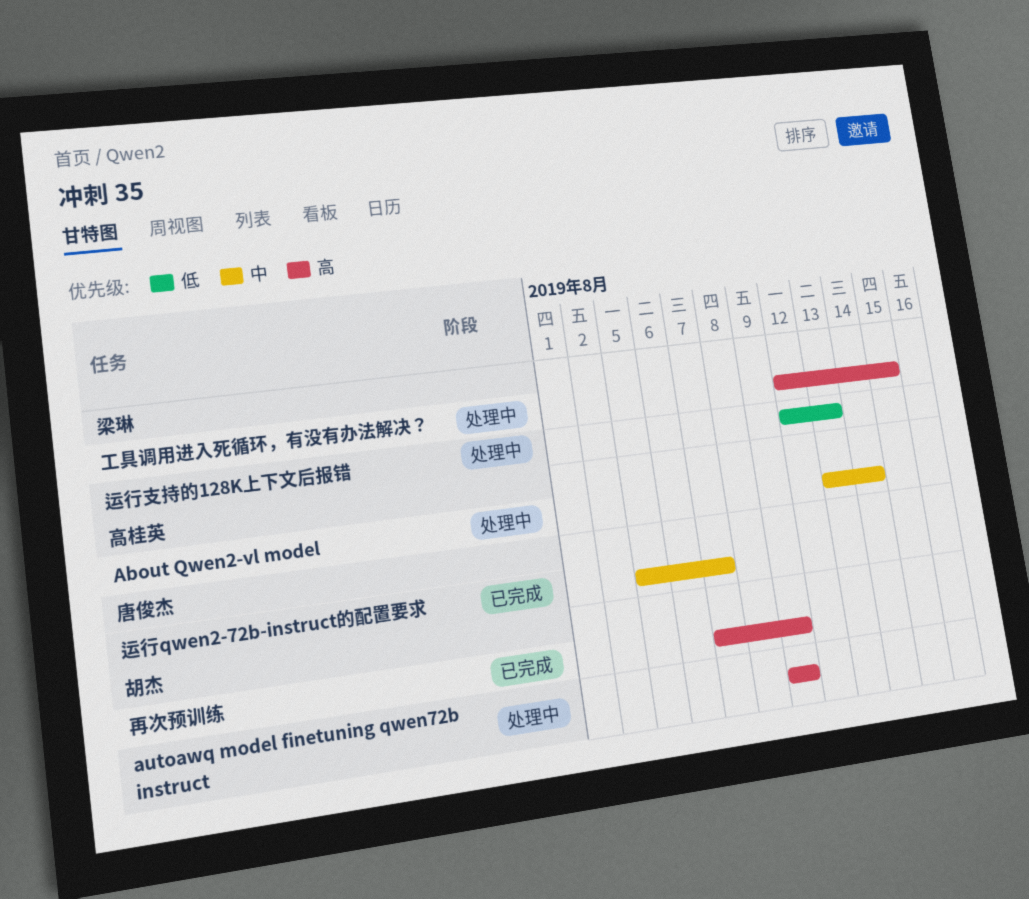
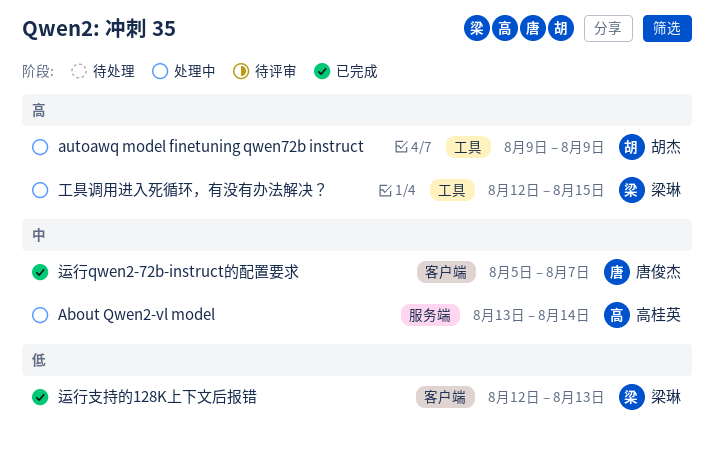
再次预训练: present -> none
运行支持的128K上下文后报错, status: 处理中 -> 已完成

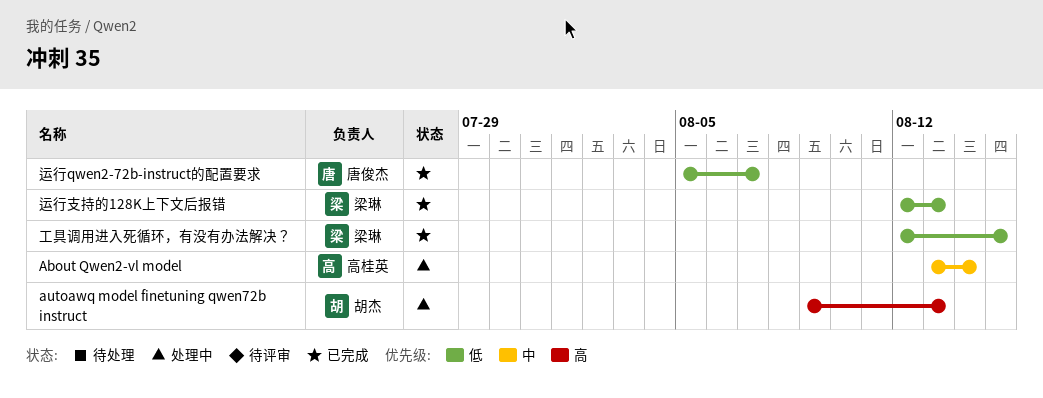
autoawq model finetuning qwen72b instruct, due: Aug 9 -> Aug 13
工具调用进入死循环，有没有办法解决？, status: 处理中 -> 已完成
工具调用进入死循环，有没有办法解决？, priority: 高 -> 低
运行qwen2-72b-instruct的配置要求, priority: 中 -> 低

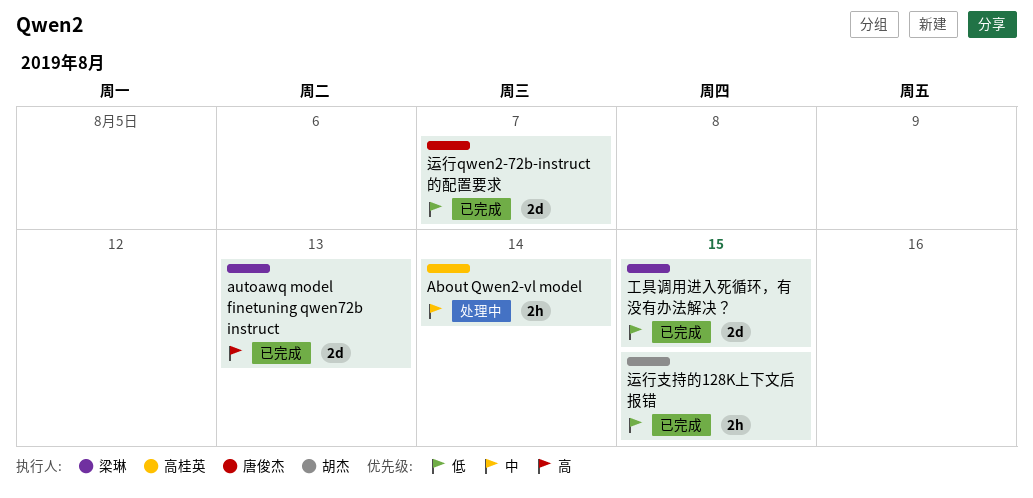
autoawq model finetuning qwen72b instruct, status: 处理中 -> 已完成
autoawq model finetuning qwen72b instruct, owner: 胡杰 -> 梁琳
运行支持的128K上下文后报错, owner: 梁琳 -> 胡杰
运行支持的128K上下文后报错, due: Aug 13 -> Aug 15

